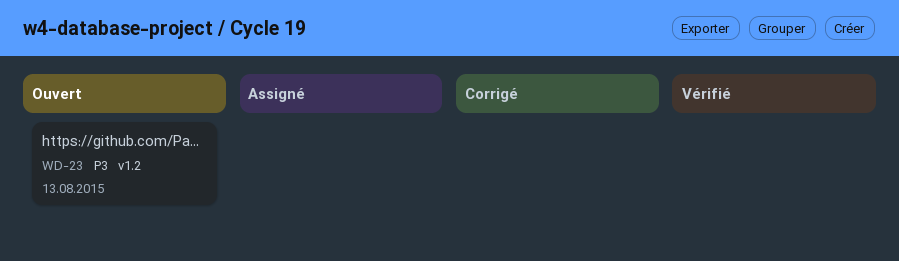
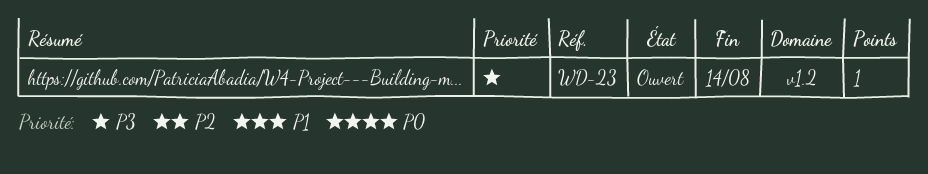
WD-23, due: Aug 13 -> Aug 14

